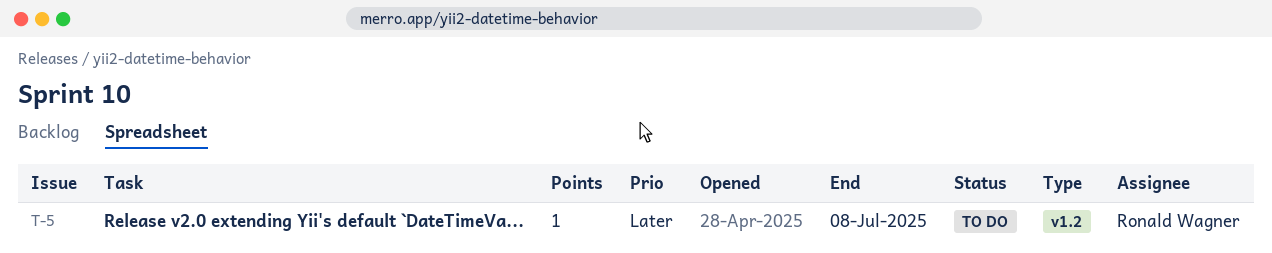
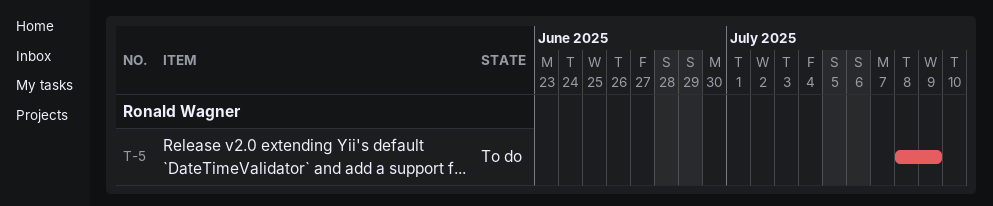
T-5, due: Jul 8 -> Jul 9

